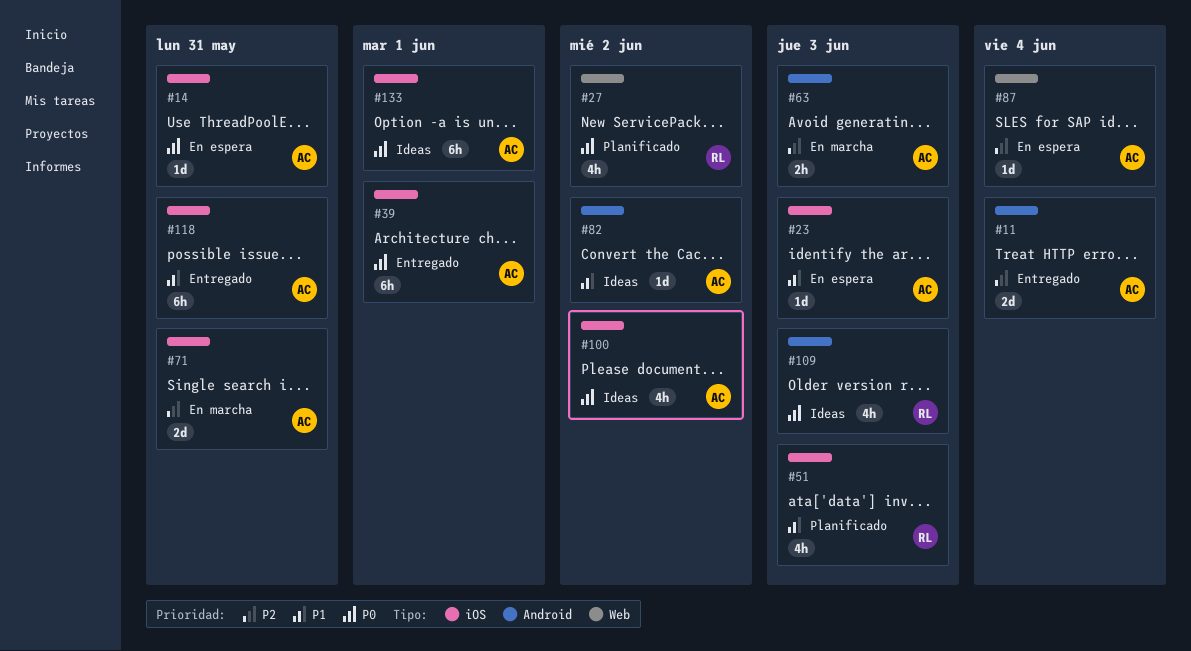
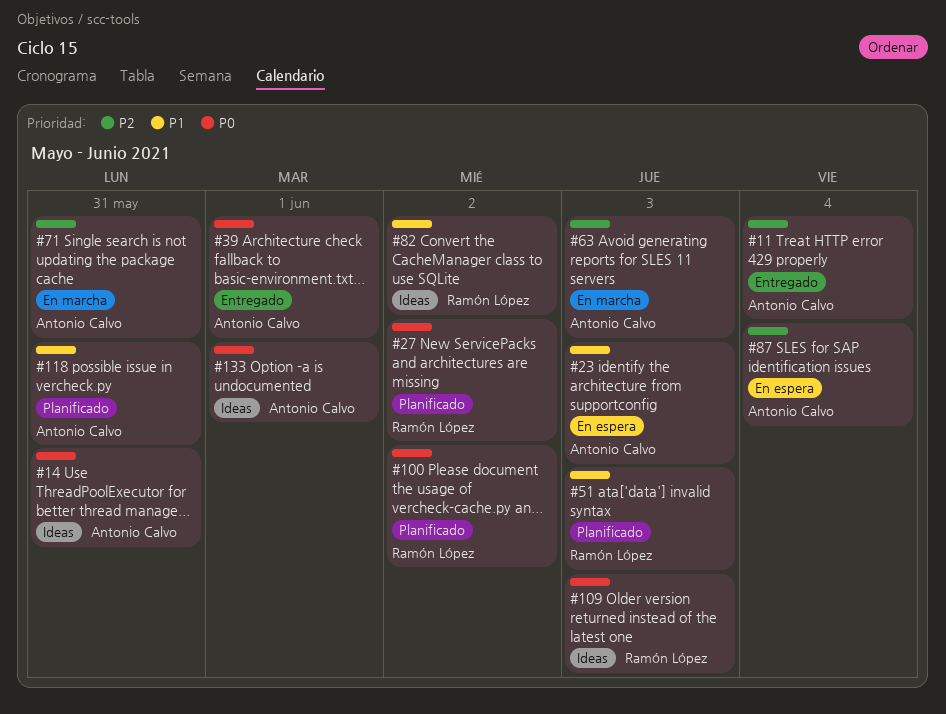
#14, status: En espera -> Ideas
#82, owner: Antonio Calvo -> Ramón López
#100, status: Ideas -> Planificado
#100, owner: Antonio Calvo -> Ramón López
#118, status: Entregado -> Planificado

